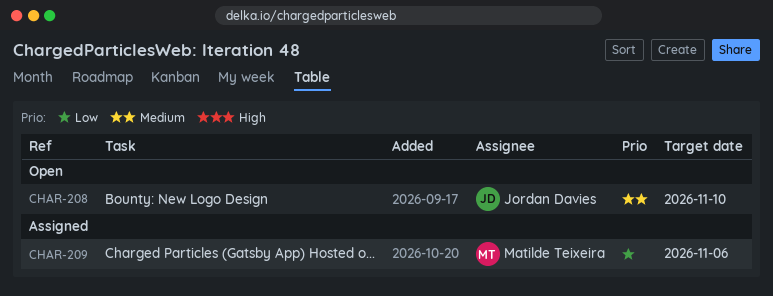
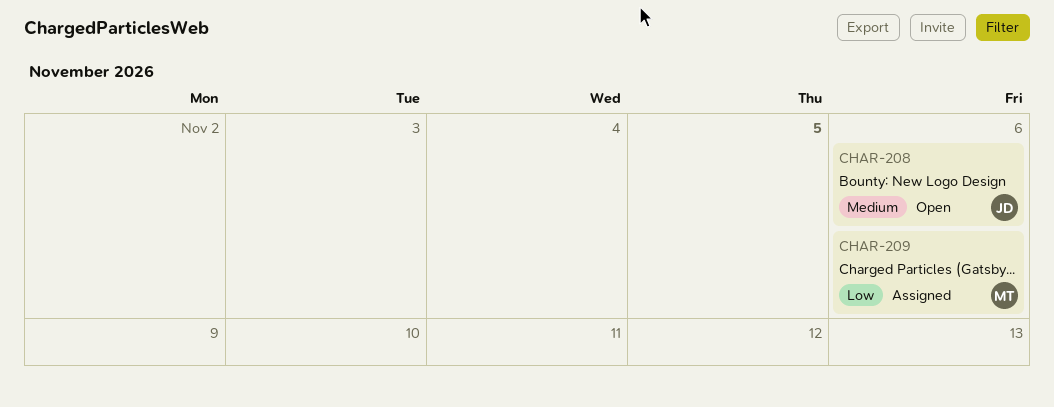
CHAR-208, due: Nov 10 -> Nov 6

